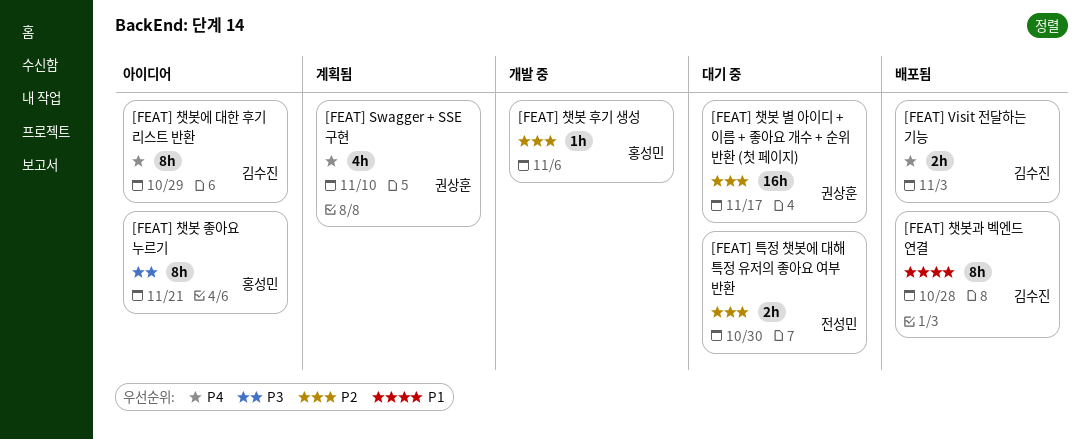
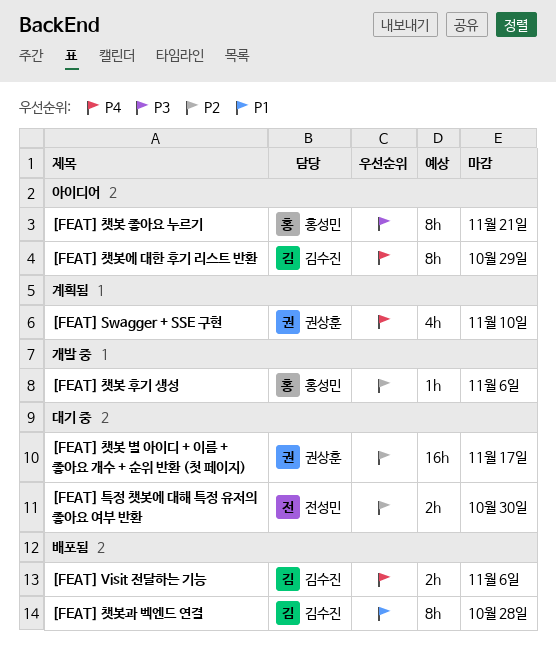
[FEAT] Visit 전달하는 기능, due: Nov 3 -> Nov 6

